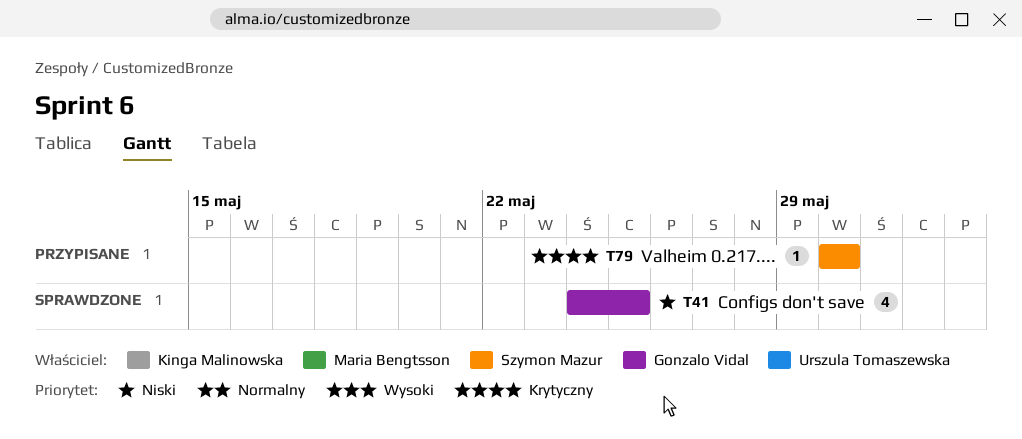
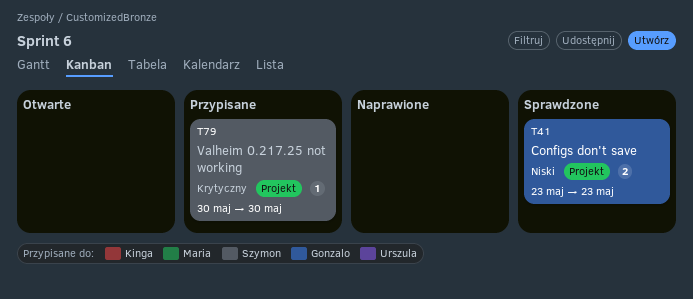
T41, estimate: 4 -> 2
T41, start: May 24 -> May 23
T41, due: May 25 -> May 23

